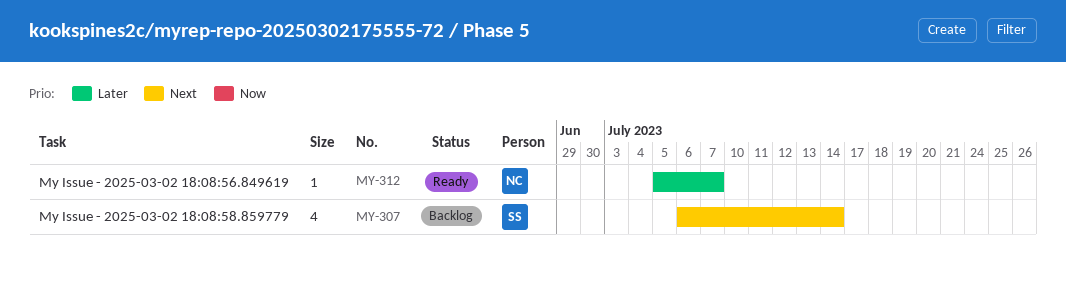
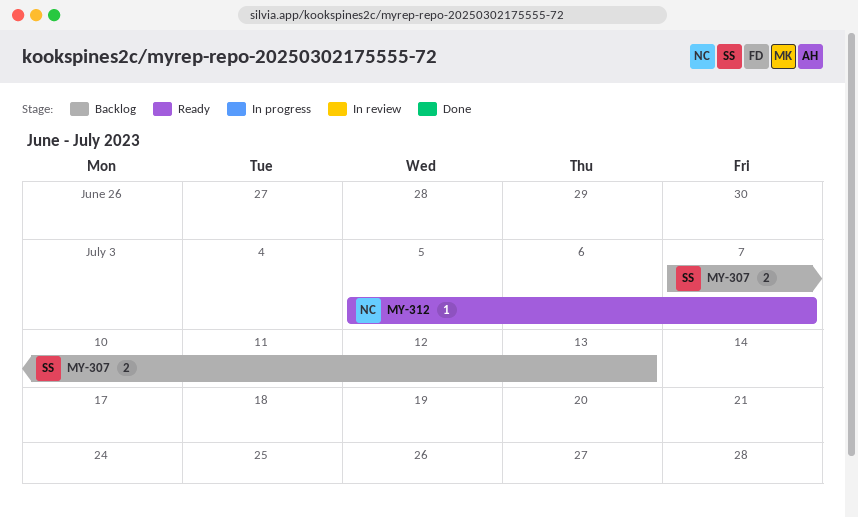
MY-307, estimate: 4 -> 2
MY-307, start: Jul 6 -> Jul 7
MY-307, due: Jul 14 -> Jul 13

